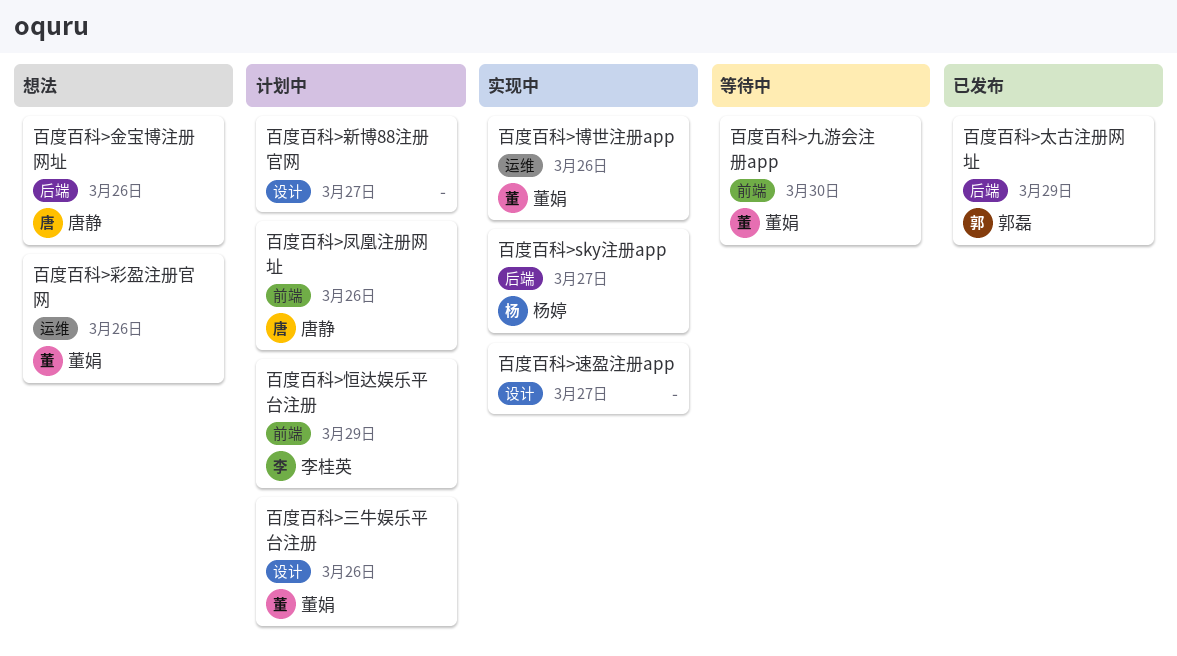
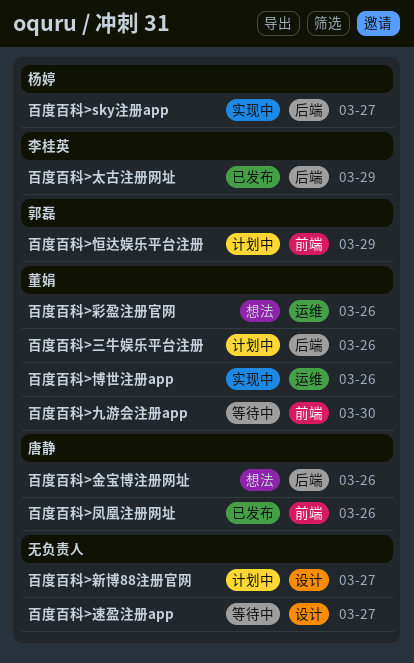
百度百科>三牛娱乐平台注册, label: 设计 -> 后端
百度百科>凤凰注册网址, status: 计划中 -> 已发布
百度百科>太古注册网址, owner: 郭磊 -> 李桂英
百度百科>恒达娱乐平台注册, owner: 李桂英 -> 郭磊
百度百科>速盈注册app, status: 实现中 -> 等待中

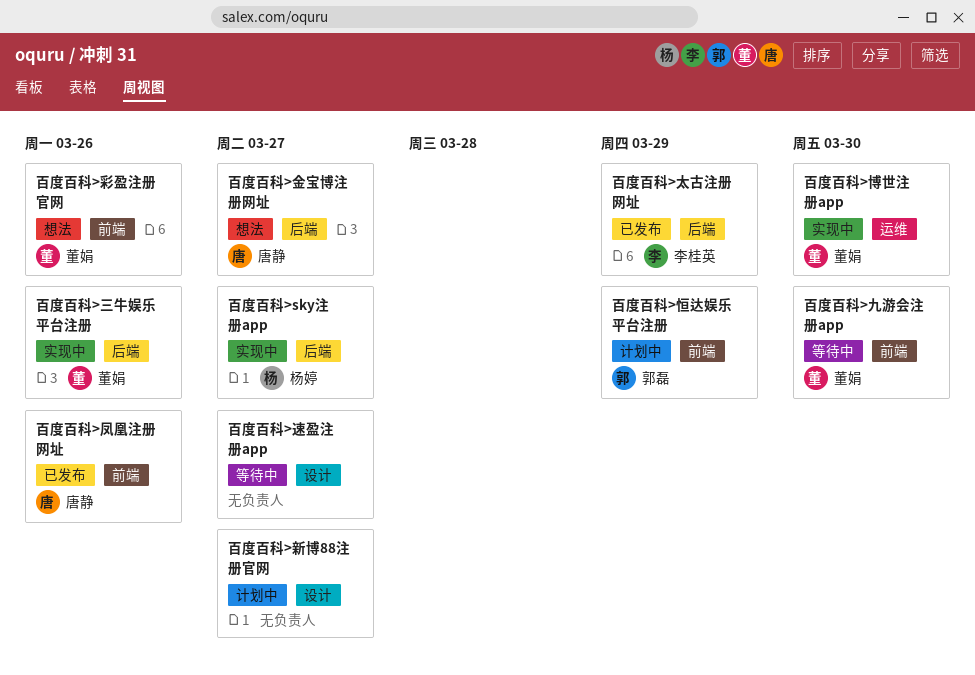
百度百科>三牛娱乐平台注册, status: 计划中 -> 实现中
百度百科>博世注册app, due: Mar 26 -> Mar 30
百度百科>彩盈注册官网, label: 运维 -> 前端
百度百科>金宝博注册网址, due: Mar 26 -> Mar 27

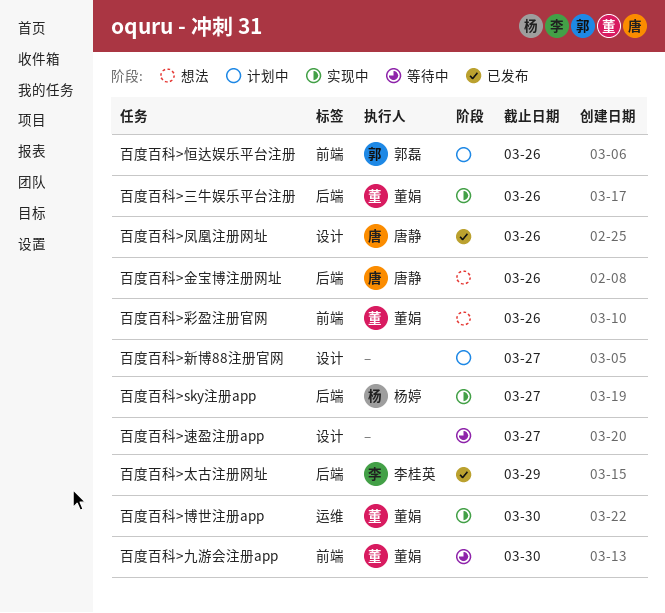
百度百科>凤凰注册网址, label: 前端 -> 设计
百度百科>恒达娱乐平台注册, due: Mar 29 -> Mar 26
百度百科>金宝博注册网址, due: Mar 27 -> Mar 26

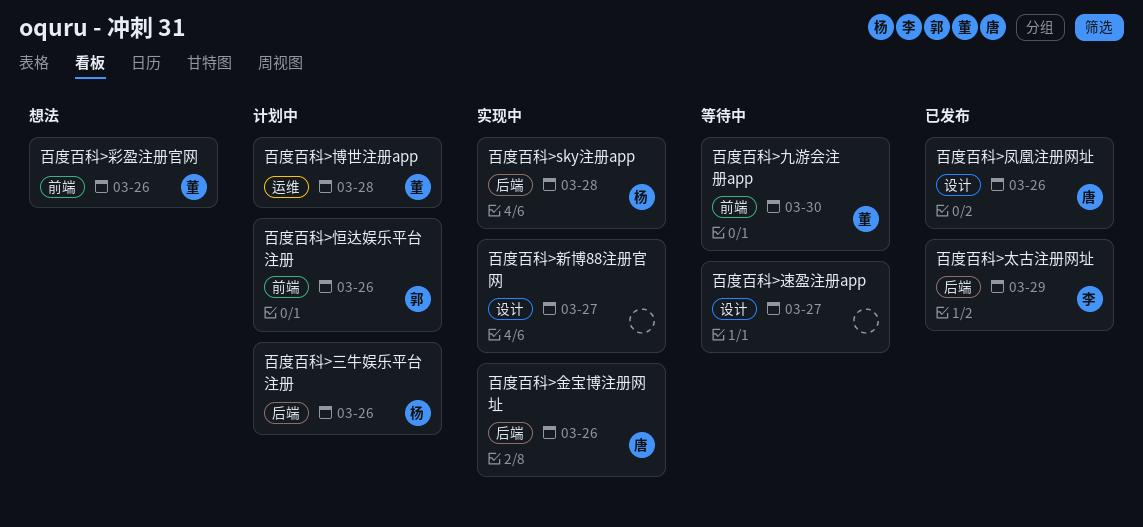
百度百科>sky注册app, due: Mar 27 -> Mar 28
百度百科>三牛娱乐平台注册, status: 实现中 -> 计划中
百度百科>三牛娱乐平台注册, owner: 董娟 -> 杨婷
百度百科>博世注册app, status: 实现中 -> 计划中
百度百科>博世注册app, due: Mar 30 -> Mar 28
百度百科>新博88注册官网, status: 计划中 -> 实现中
百度百科>金宝博注册网址, status: 想法 -> 实现中

